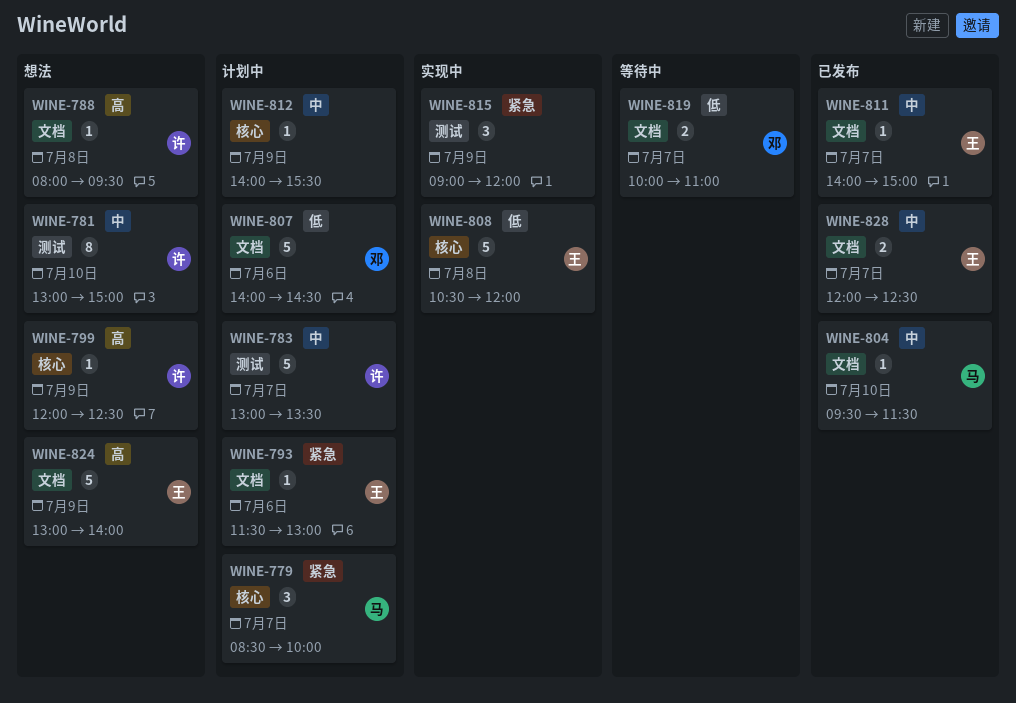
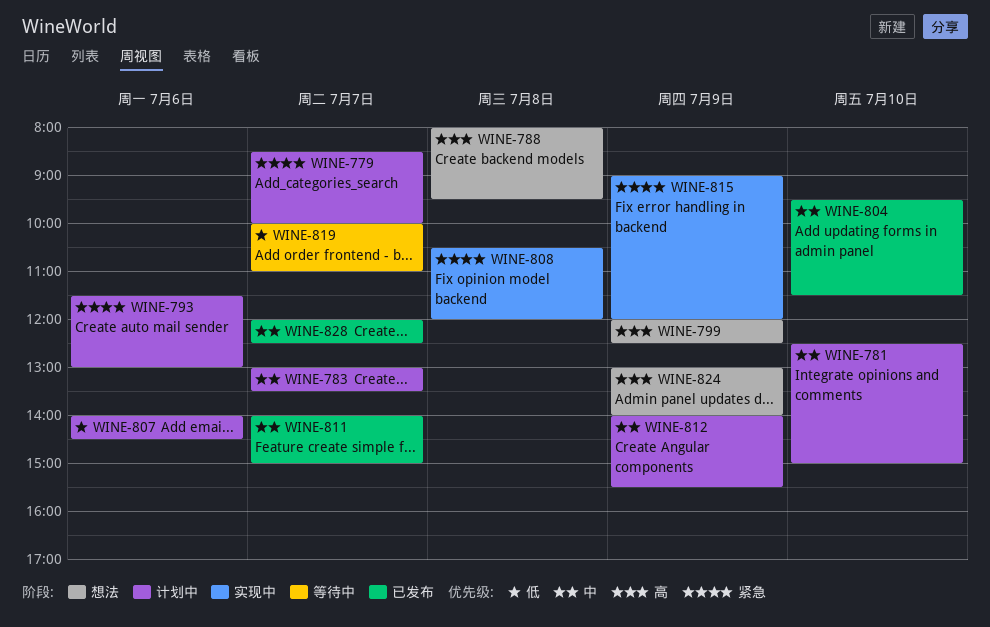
WINE-781, status: 想法 -> 计划中
WINE-781, begins: 13:00 -> 12:30
WINE-808, priority: 低 -> 紧急

